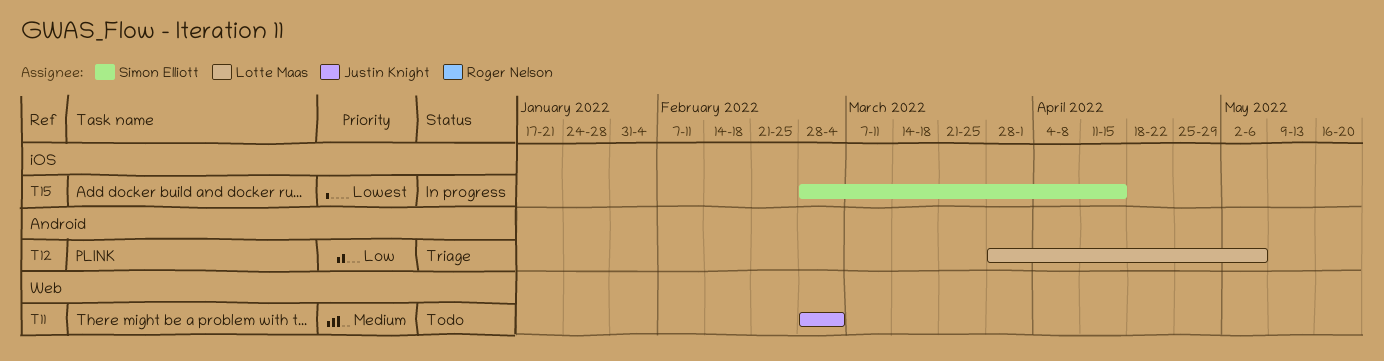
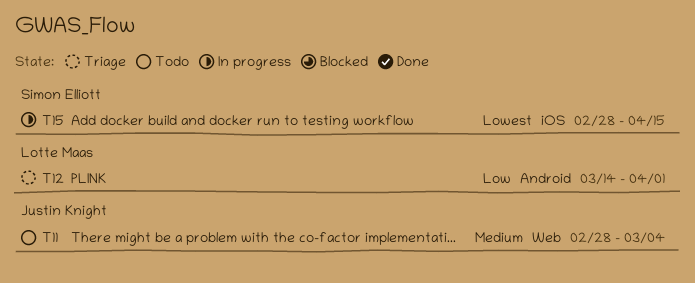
T12, start: Mar 28 -> Mar 14
T12, due: May 6 -> Apr 1

